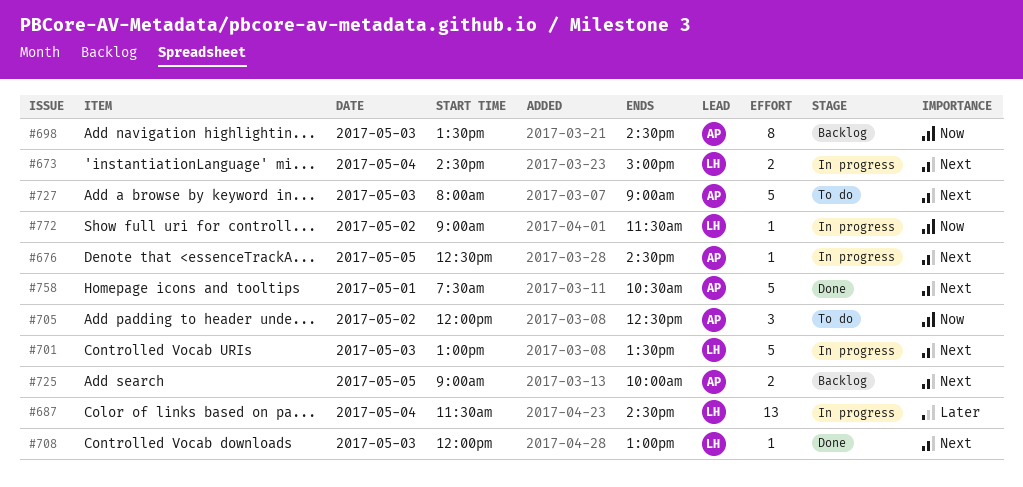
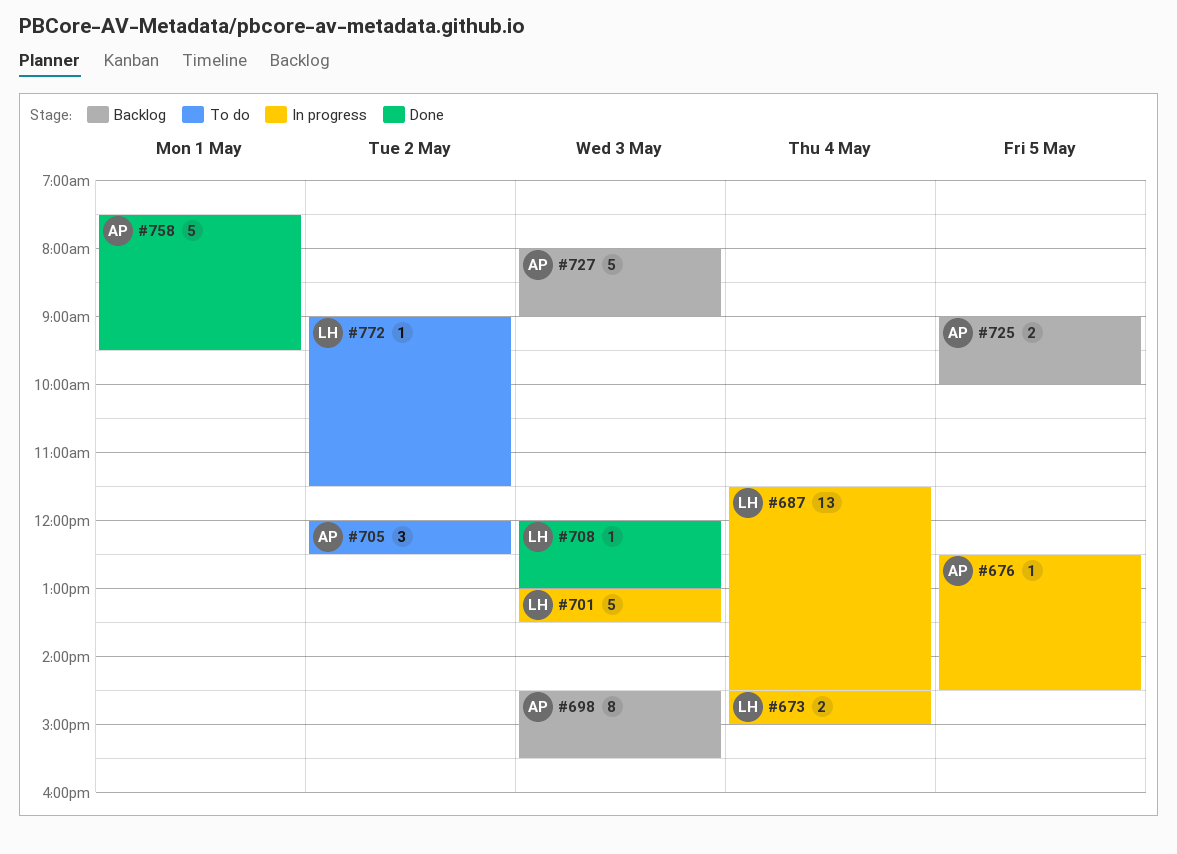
#698, begins: 13:30 -> 14:30
#698, ends: 14:30 -> 15:30
#727, status: To do -> Backlog
#758, ends: 10:30 -> 09:30
#772, status: In progress -> To do

